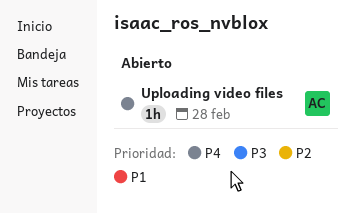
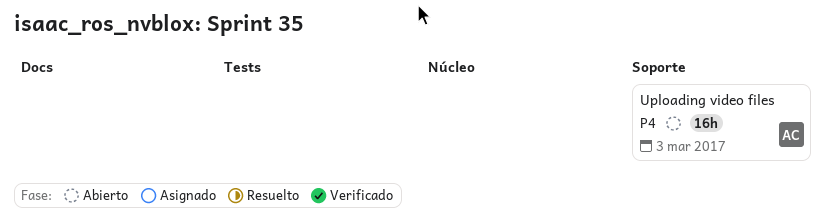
Uploading video files, estimate: 1h -> 16h
Uploading video files, due: Feb 28 -> Mar 3

